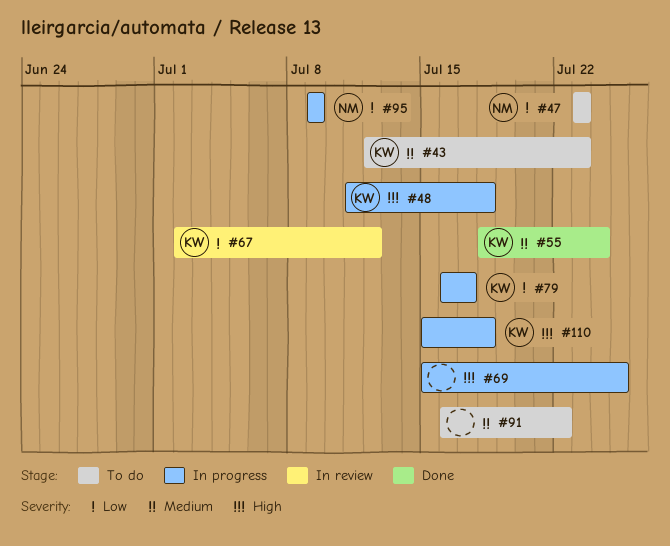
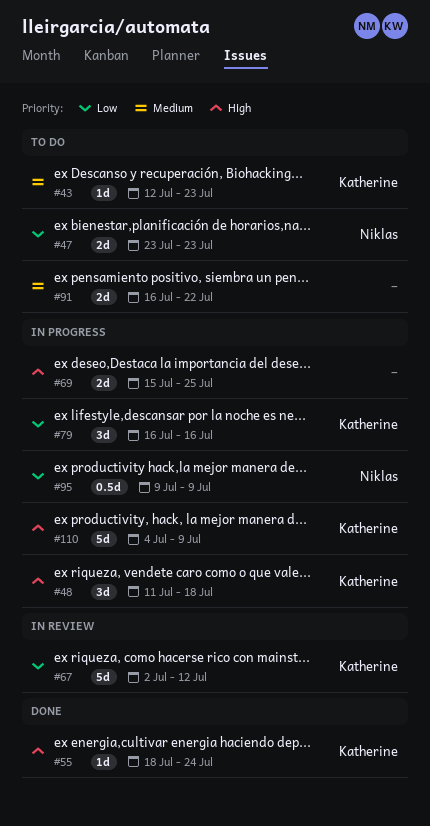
#55, priority: Medium -> High
#79, due: Jul 17 -> Jul 16
#110, start: Jul 15 -> Jul 4
#110, due: Jul 18 -> Jul 9

